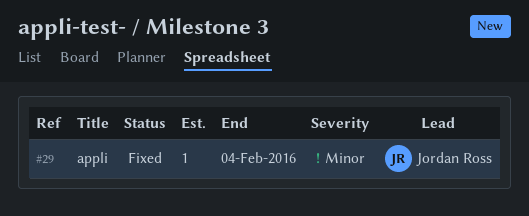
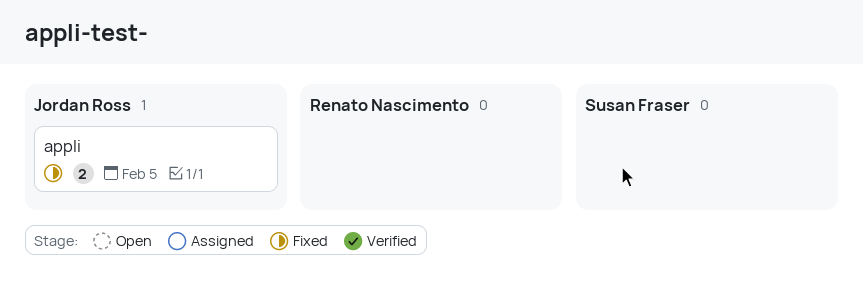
appli, estimate: 1 -> 2
appli, due: Feb 4 -> Feb 5

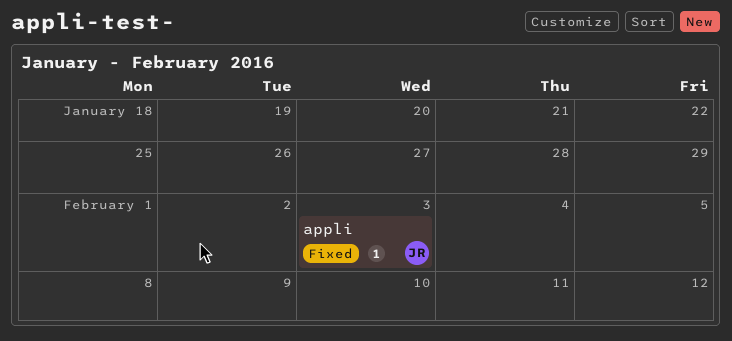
appli, estimate: 2 -> 1
appli, due: Feb 5 -> Feb 3

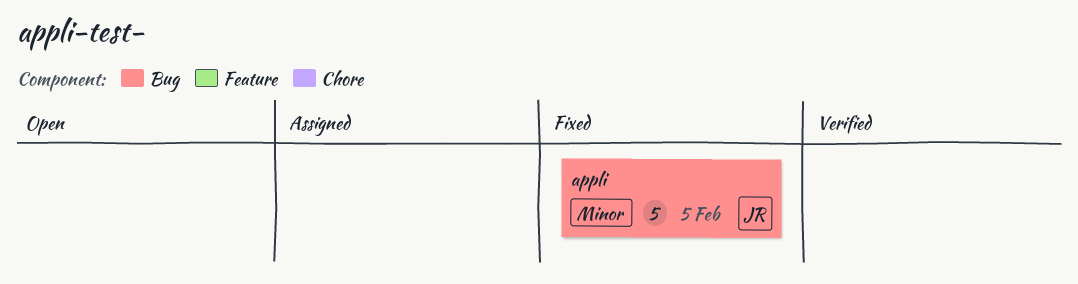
appli, estimate: 1 -> 5
appli, due: Feb 3 -> Feb 5

